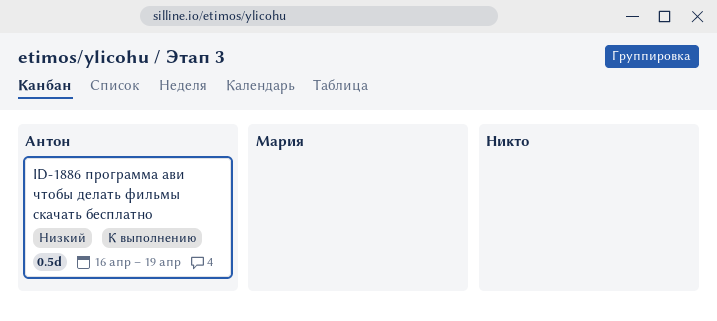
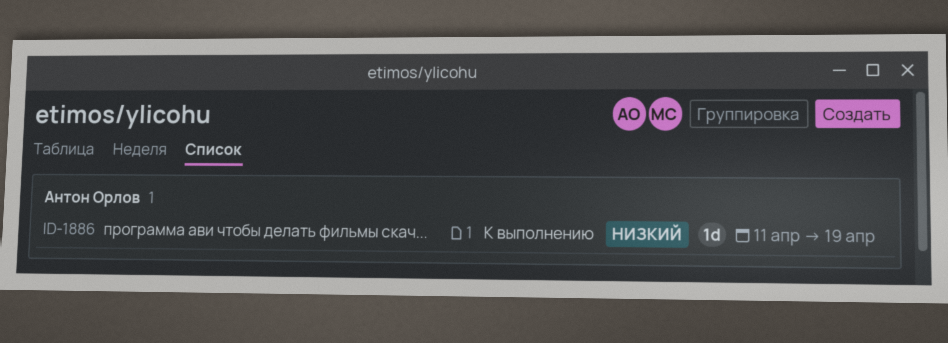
ID-1886, estimate: 0.5d -> 1d
ID-1886, start: Apr 16 -> Apr 11

